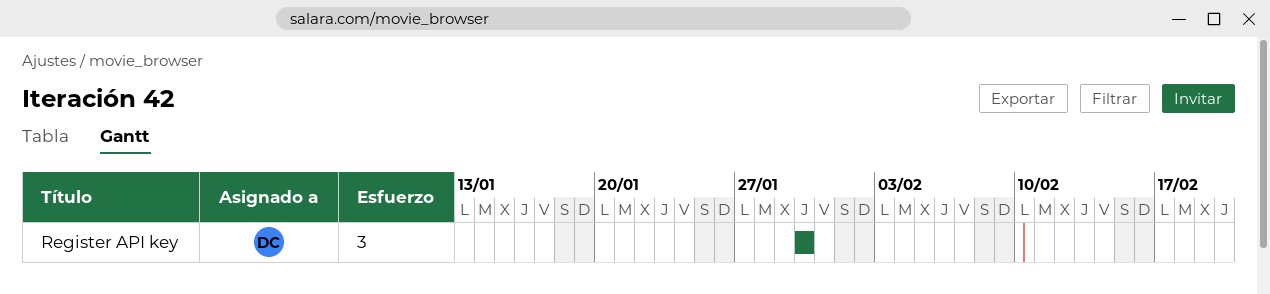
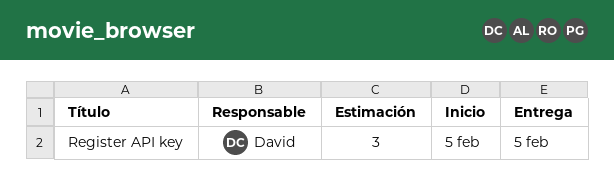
Register API key, start: Jan 30 -> Feb 5
Register API key, due: Jan 30 -> Feb 5

